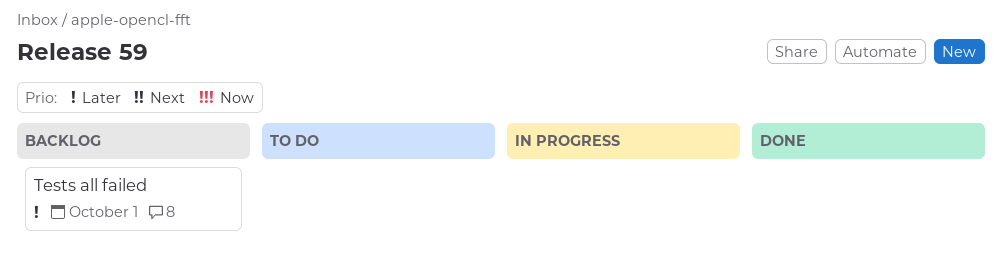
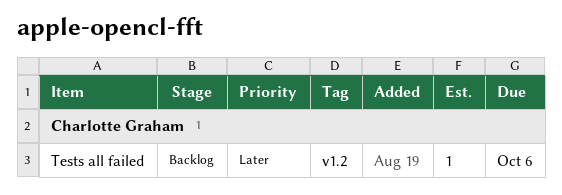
Tests all failed, due: Oct 1 -> Oct 6

